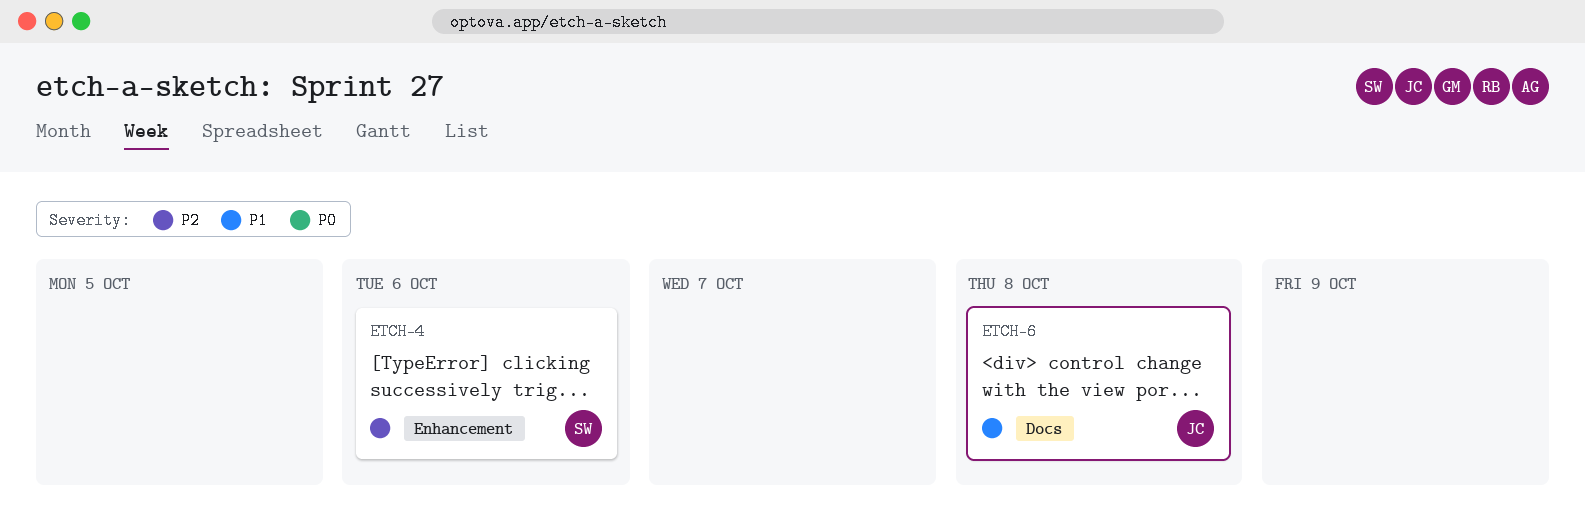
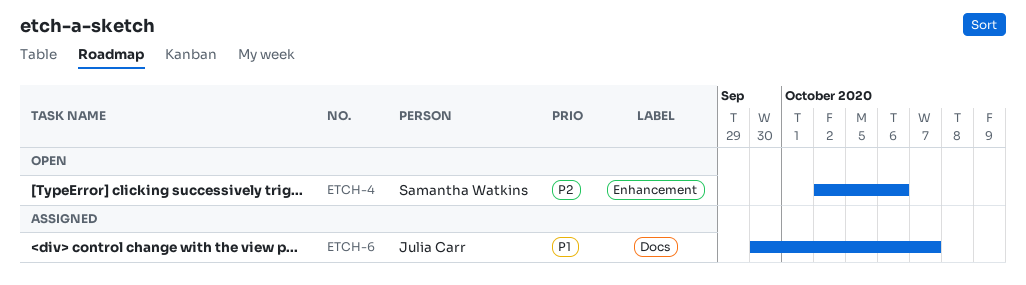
ETCH-6, due: Oct 8 -> Oct 7

